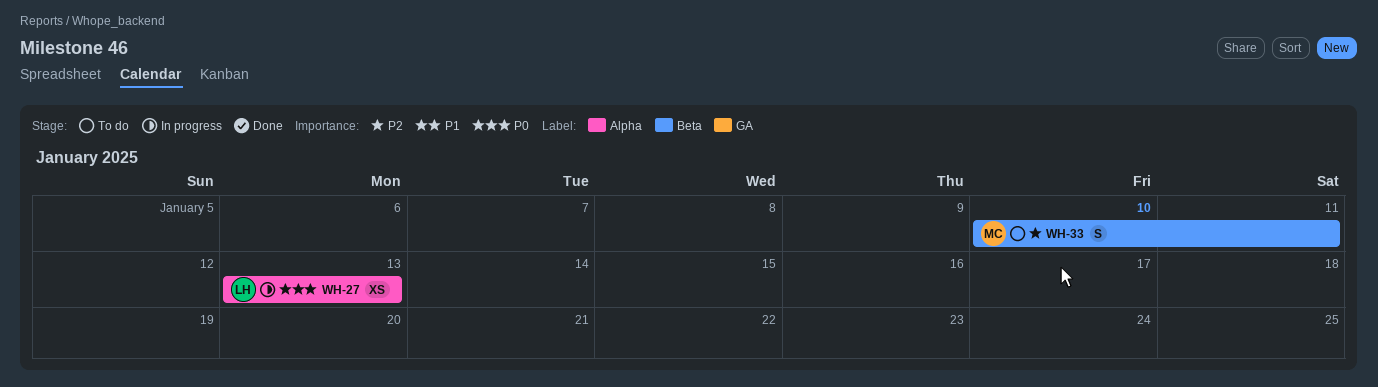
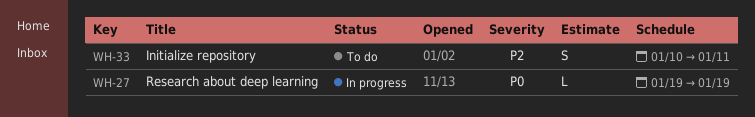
WH-27, estimate: XS -> L
WH-27, start: Jan 13 -> Jan 19
WH-27, due: Jan 13 -> Jan 19

